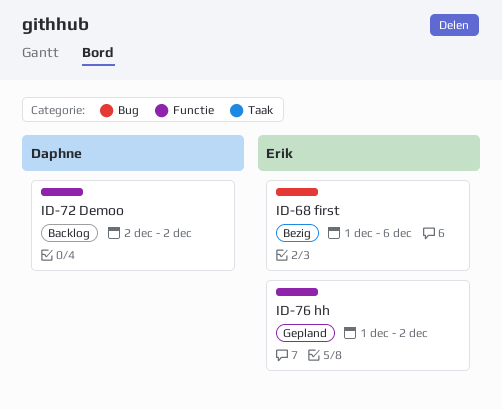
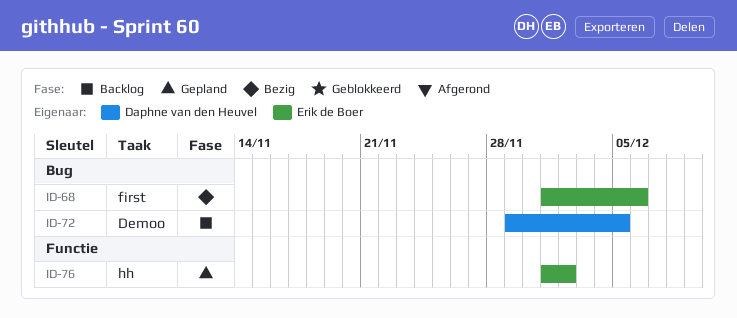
ID-72, label: Functie -> Bug
ID-72, start: Dec 2 -> Nov 29
ID-72, due: Dec 2 -> Dec 5

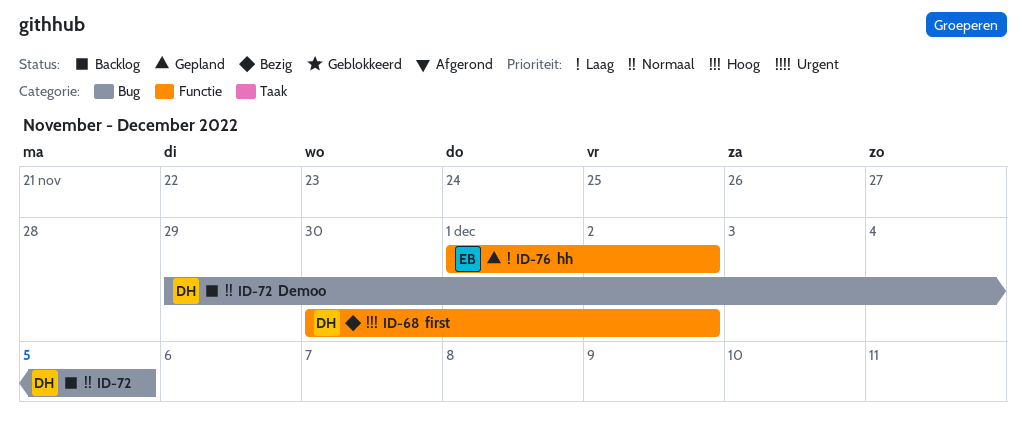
ID-68, owner: Erik de Boer -> Daphne van den Heuvel
ID-68, label: Bug -> Functie
ID-68, start: Dec 1 -> Nov 30
ID-68, due: Dec 6 -> Dec 2

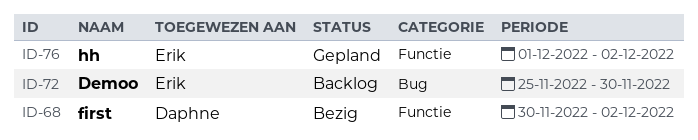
ID-72, owner: Daphne -> Erik
ID-72, start: Nov 29 -> Nov 25
ID-72, due: Dec 5 -> Nov 30

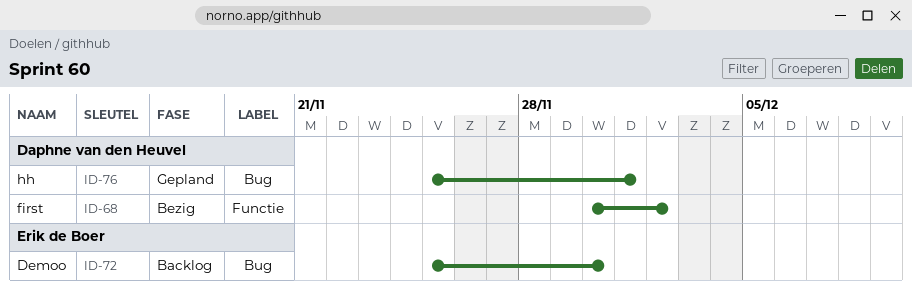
ID-76, owner: Erik de Boer -> Daphne van den Heuvel
ID-76, label: Functie -> Bug
ID-76, start: Dec 1 -> Nov 25
ID-76, due: Dec 2 -> Dec 1

